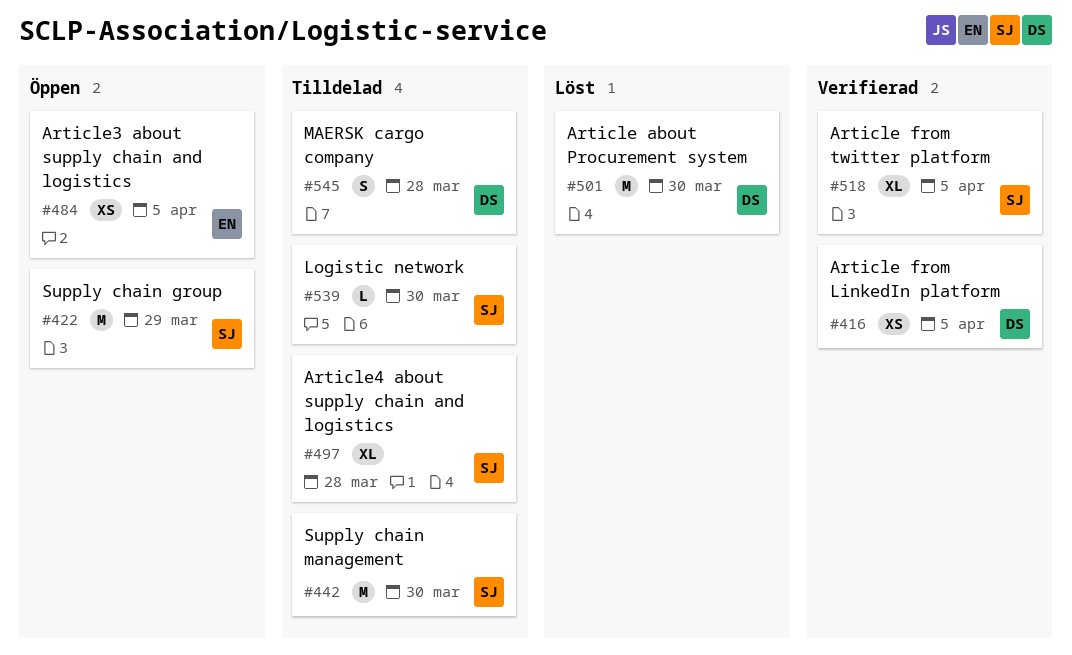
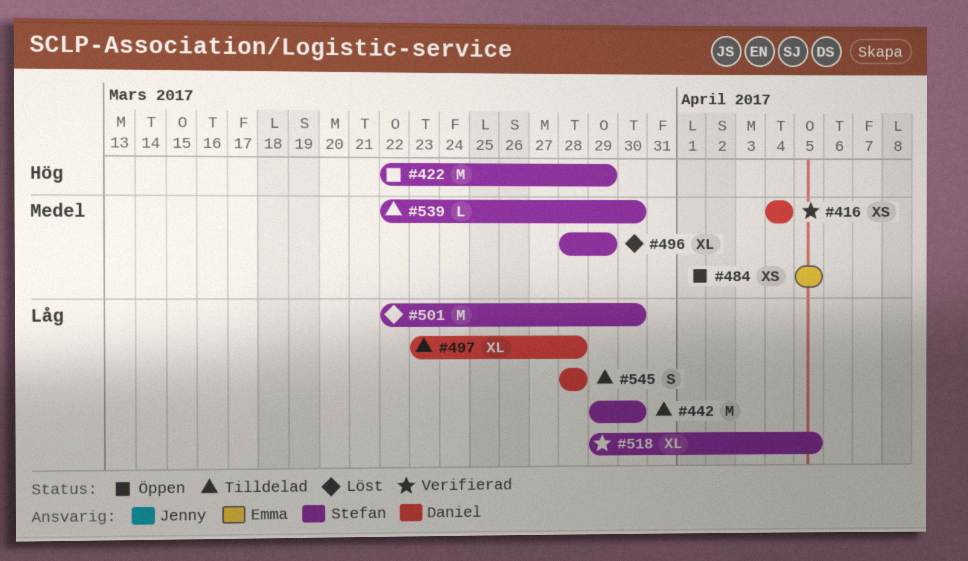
#416, due: Apr 5 -> Apr 4
#496: none -> present
#497, owner: Stefan -> Daniel
#501, owner: Daniel -> Stefan

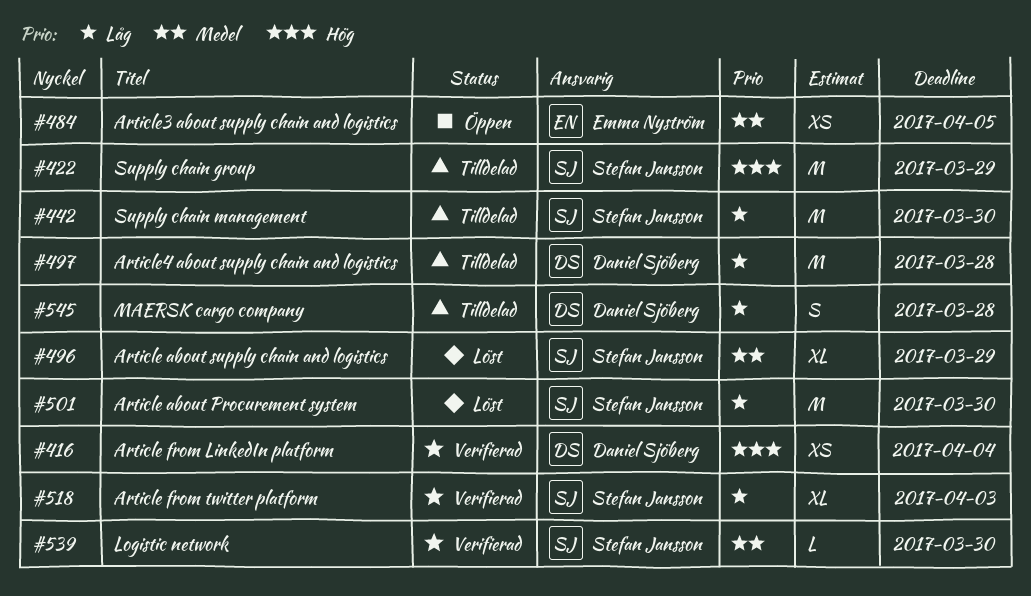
#416, priority: Medel -> Hög
#422, status: Öppen -> Tilldelad
#497, estimate: XL -> M
#518, due: Apr 5 -> Apr 3
#539, status: Tilldelad -> Verifierad

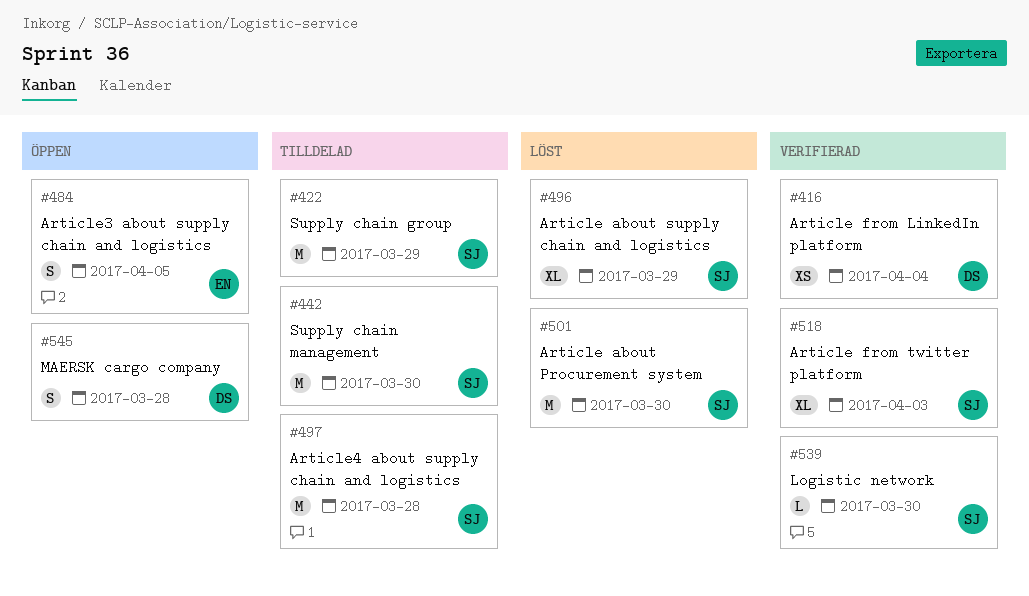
#484, estimate: XS -> S
#497, owner: Daniel Sjöberg -> Stefan Jansson
#545, status: Tilldelad -> Öppen

